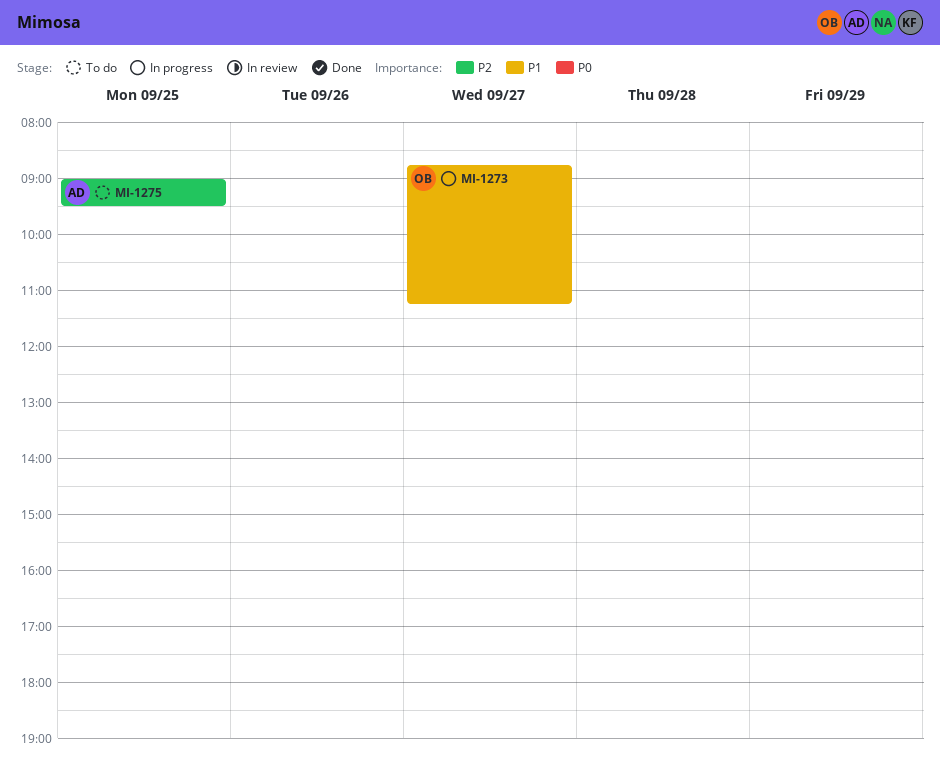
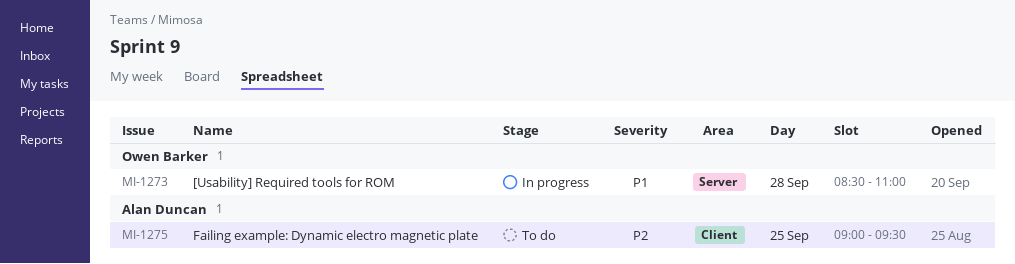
MI-1273, day: Sep 27 -> Sep 28
MI-1273, begins: 08:45 -> 08:30
MI-1273, ends: 11:15 -> 11:00

